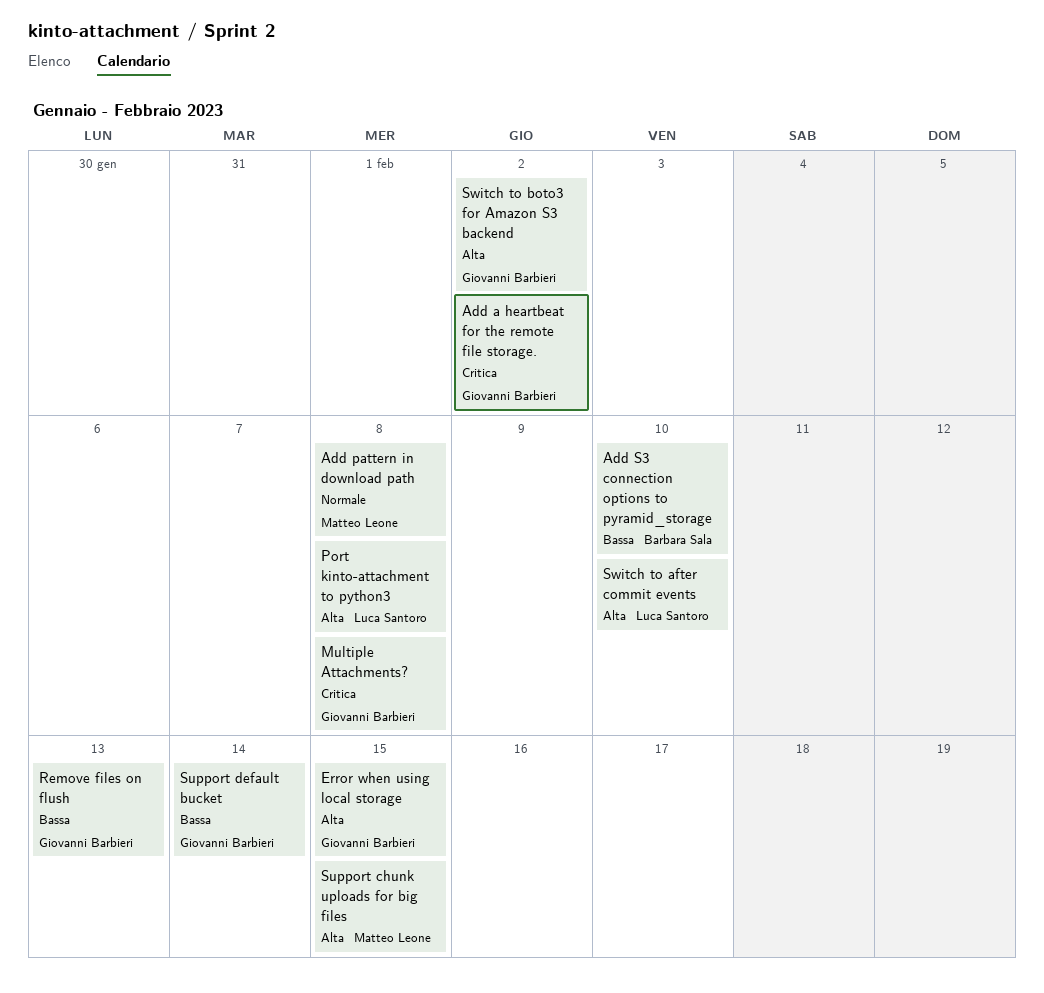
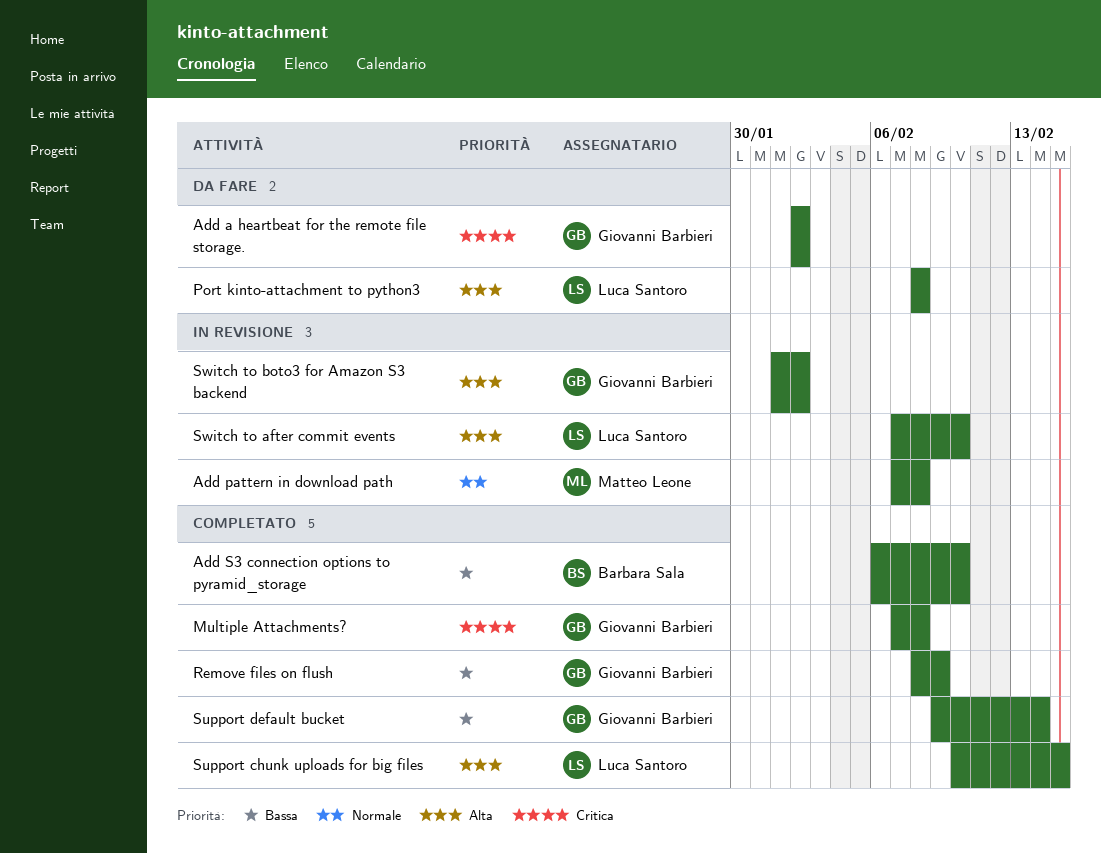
Error when using local storage: present -> none
Remove files on flush, due: Feb 13 -> Feb 9
Support chunk uploads for big files, owner: Matteo Leone -> Luca Santoro

